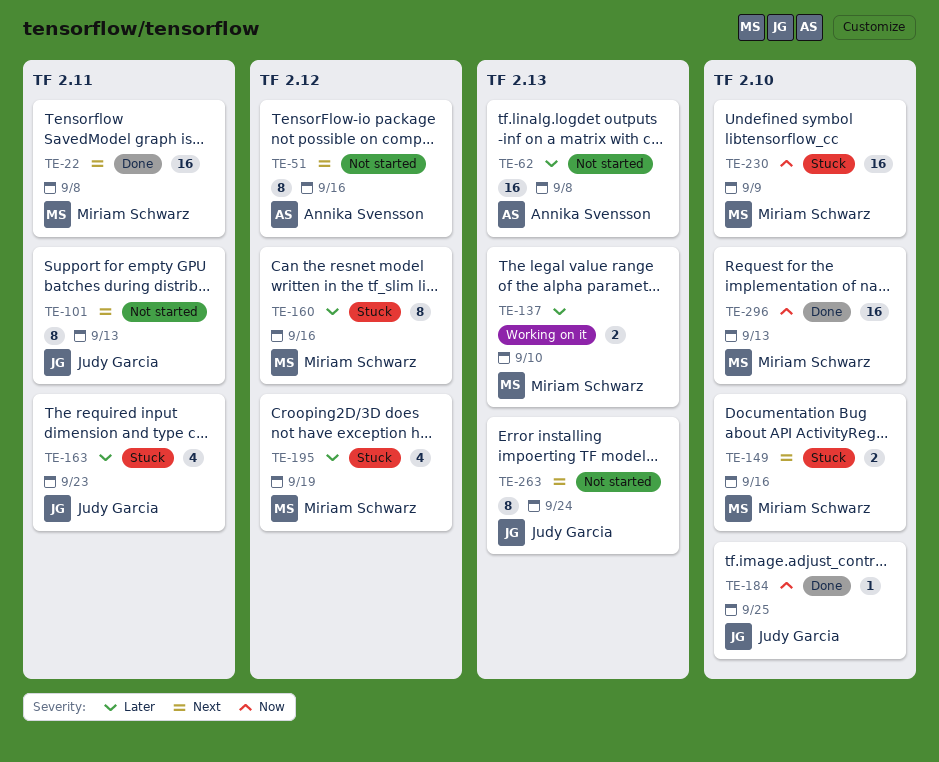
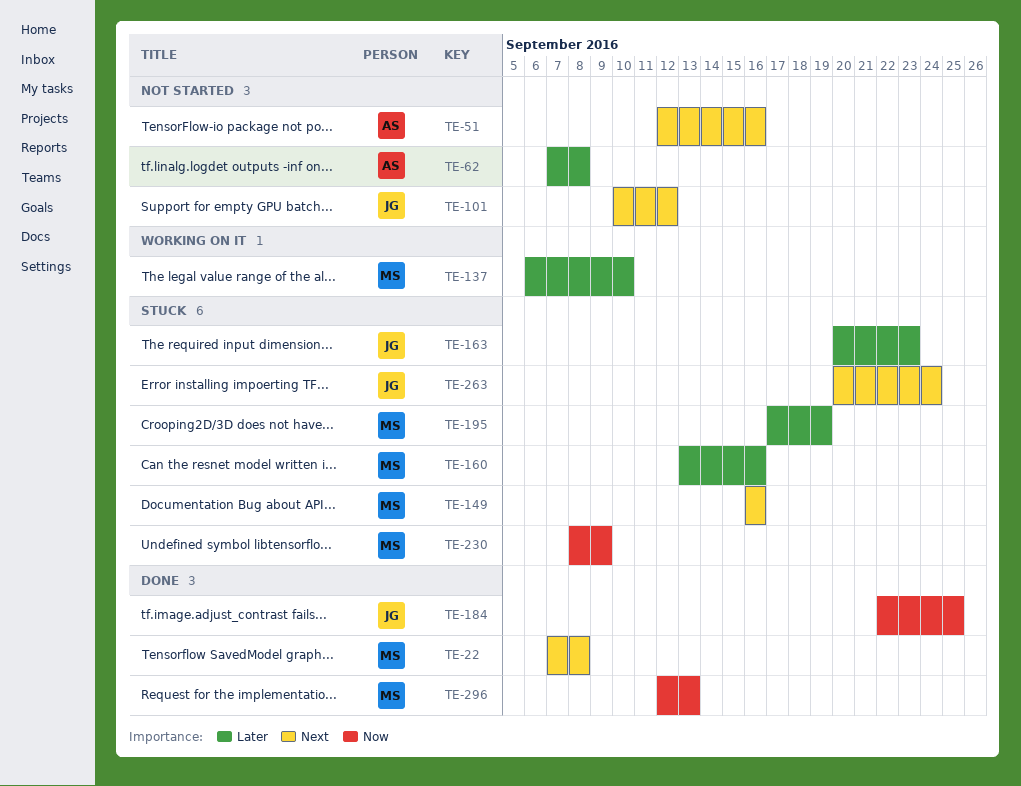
TE-101, due: Sep 13 -> Sep 12
TE-263, status: Not started -> Stuck

